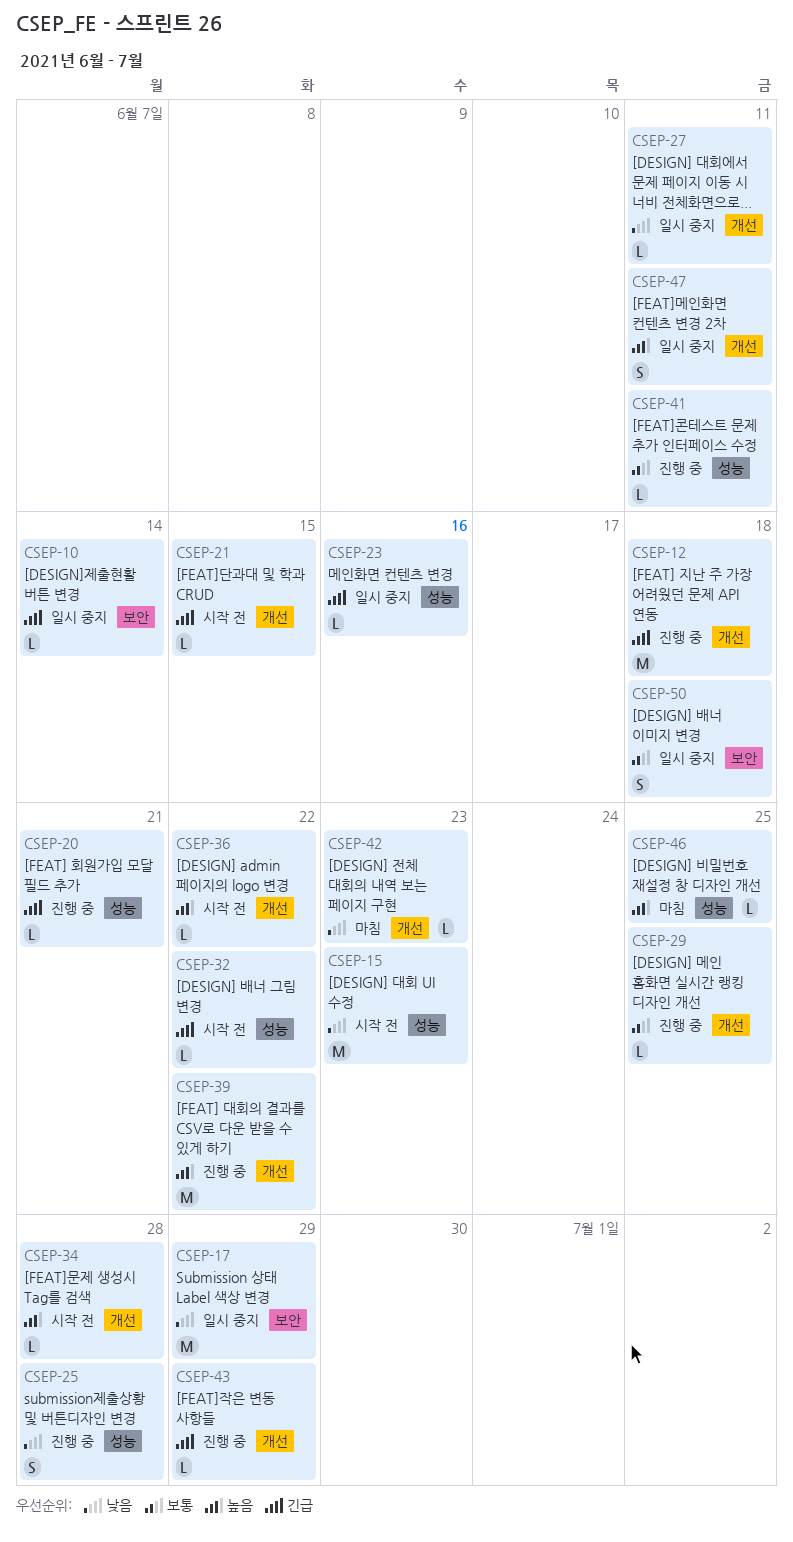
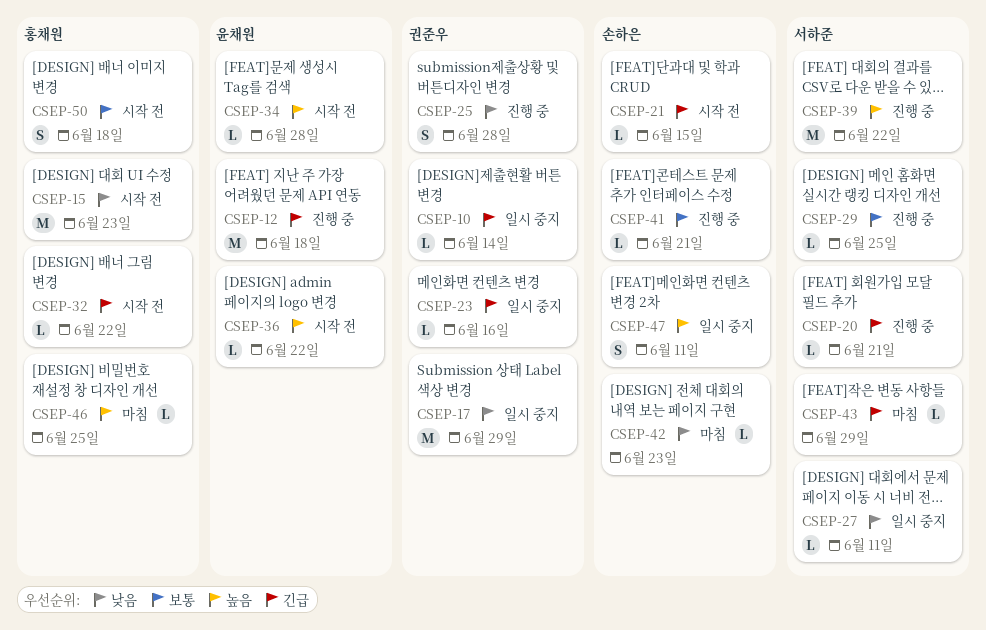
CSEP-41, due: Jun 11 -> Jun 21
CSEP-43, status: 진행 중 -> 마침
CSEP-50, status: 일시 중지 -> 시작 전

